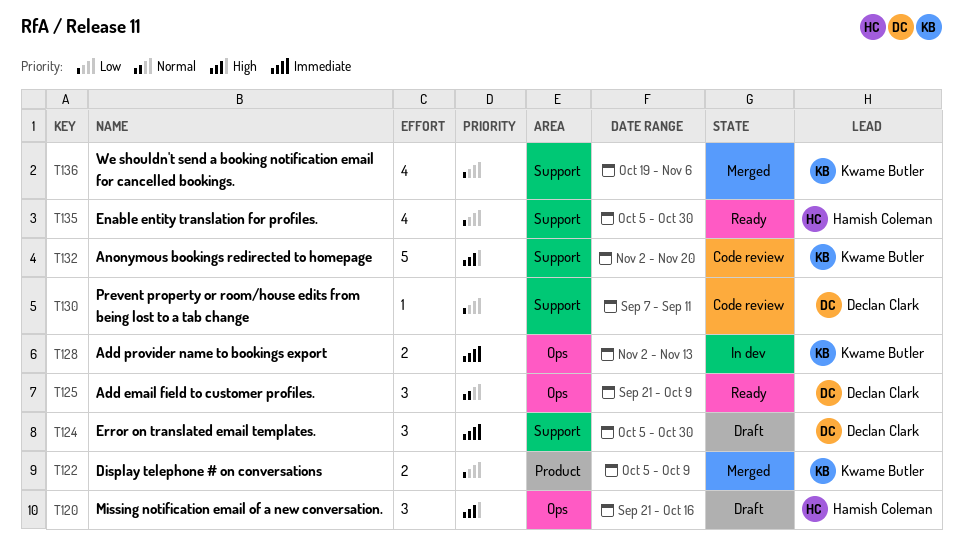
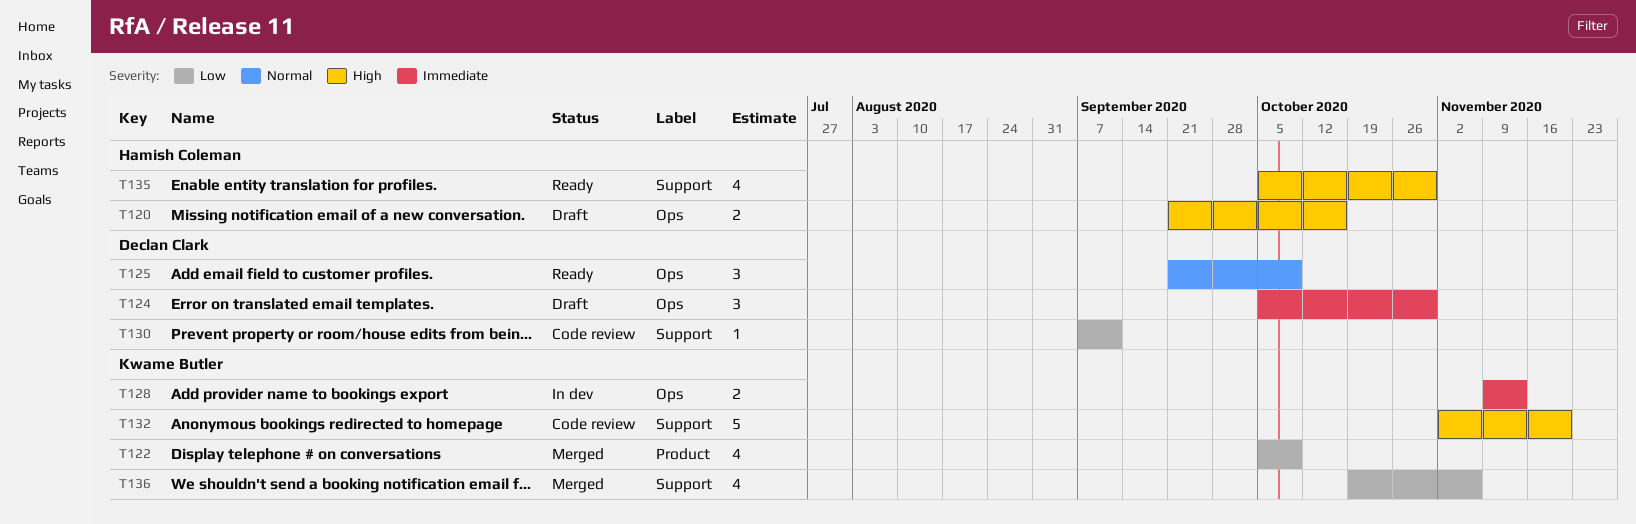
T120, estimate: 3 -> 2
T122, estimate: 2 -> 4
T124, label: Support -> Ops
T128, start: Nov 2 -> Nov 9
T135, priority: Low -> High

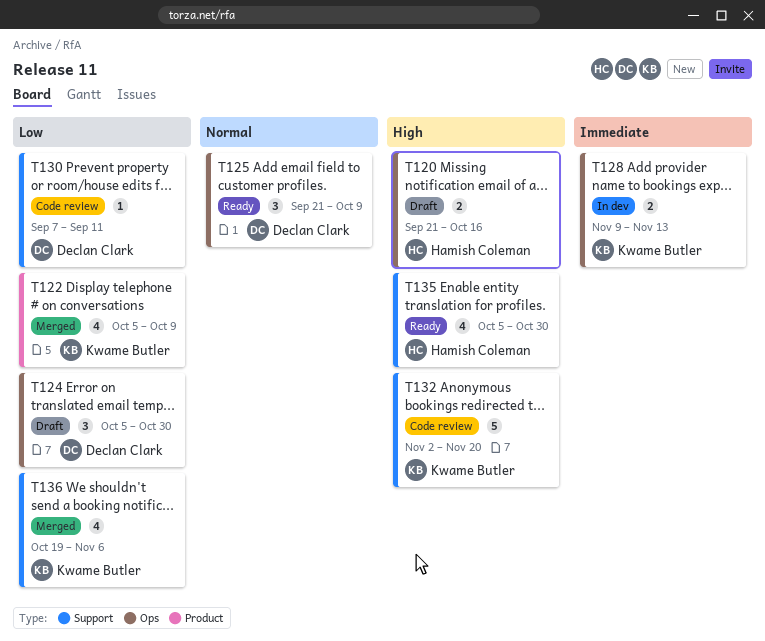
T124, priority: Immediate -> Low

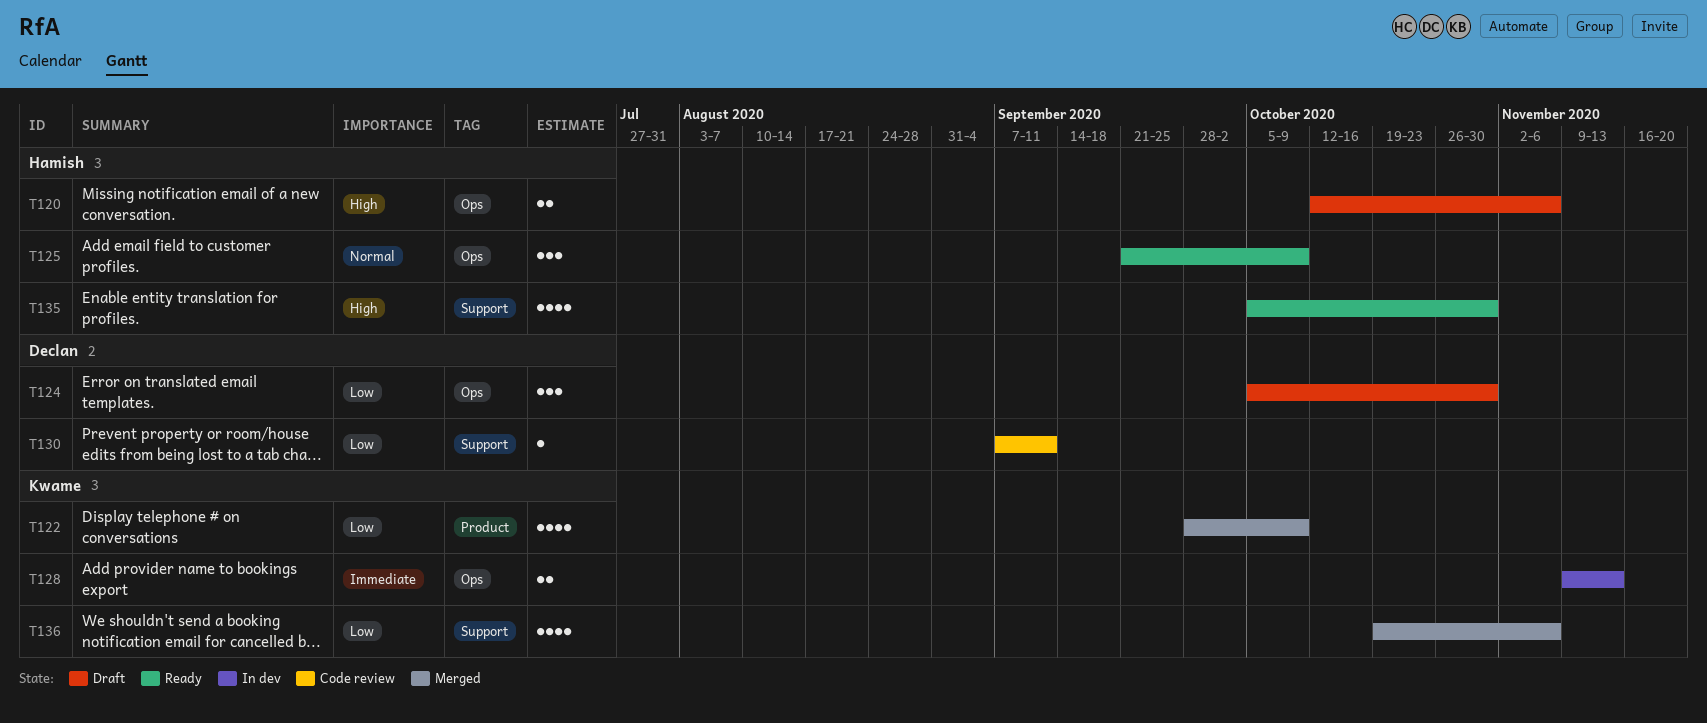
T120, start: Sep 21 -> Oct 12
T120, due: Oct 16 -> Nov 6
T122, start: Oct 5 -> Sep 28
T125, owner: Declan Clark -> Hamish Coleman
T132: present -> none

